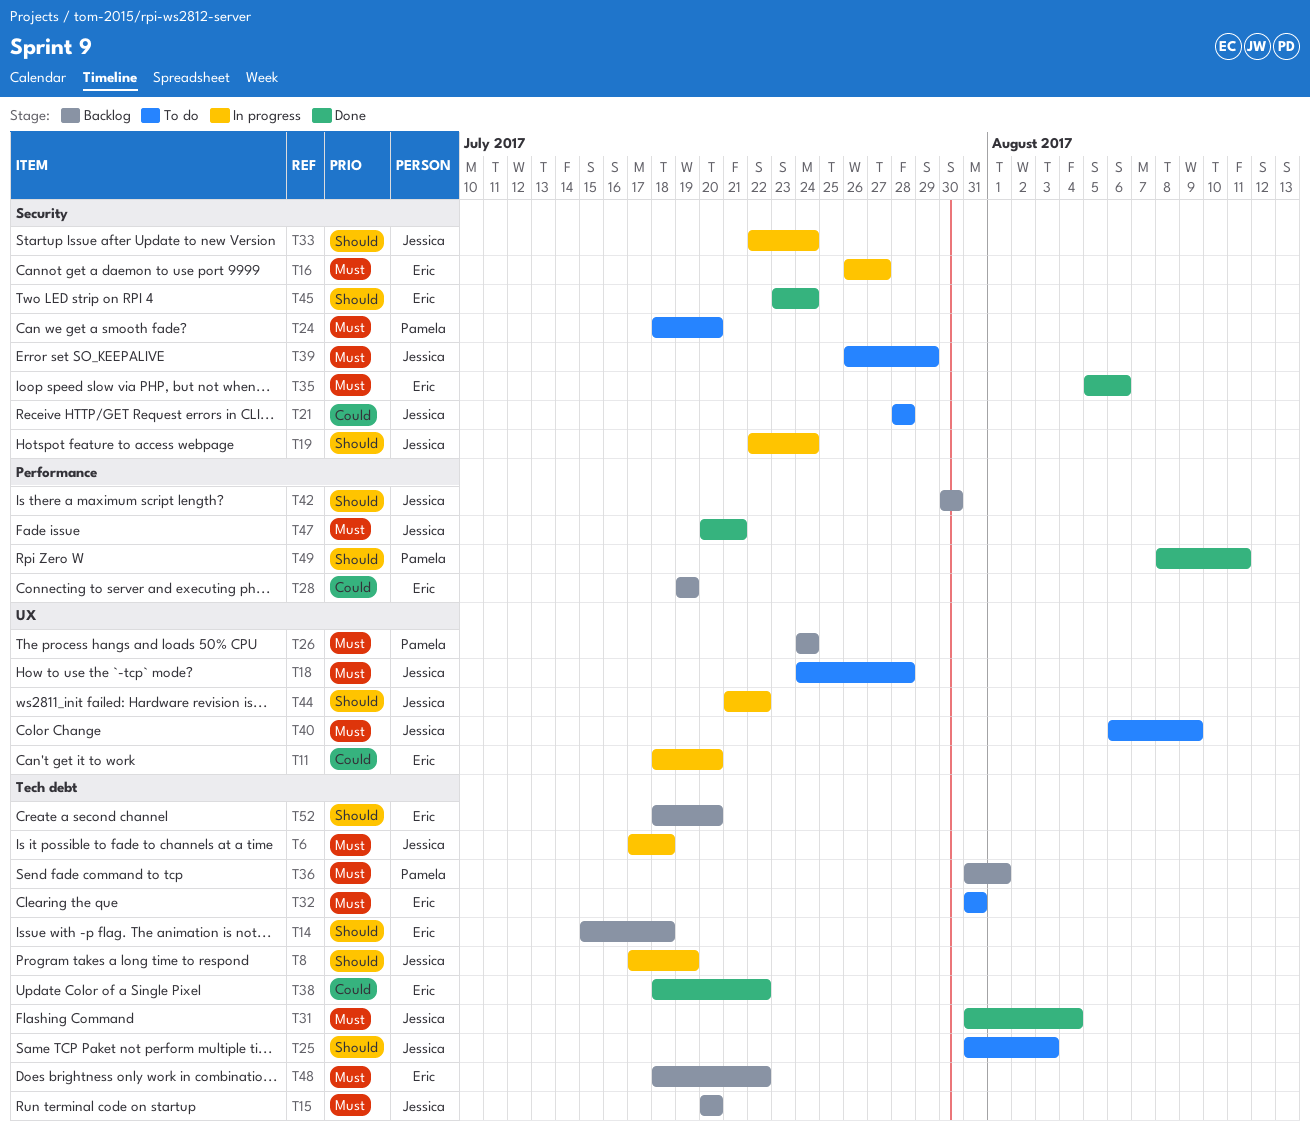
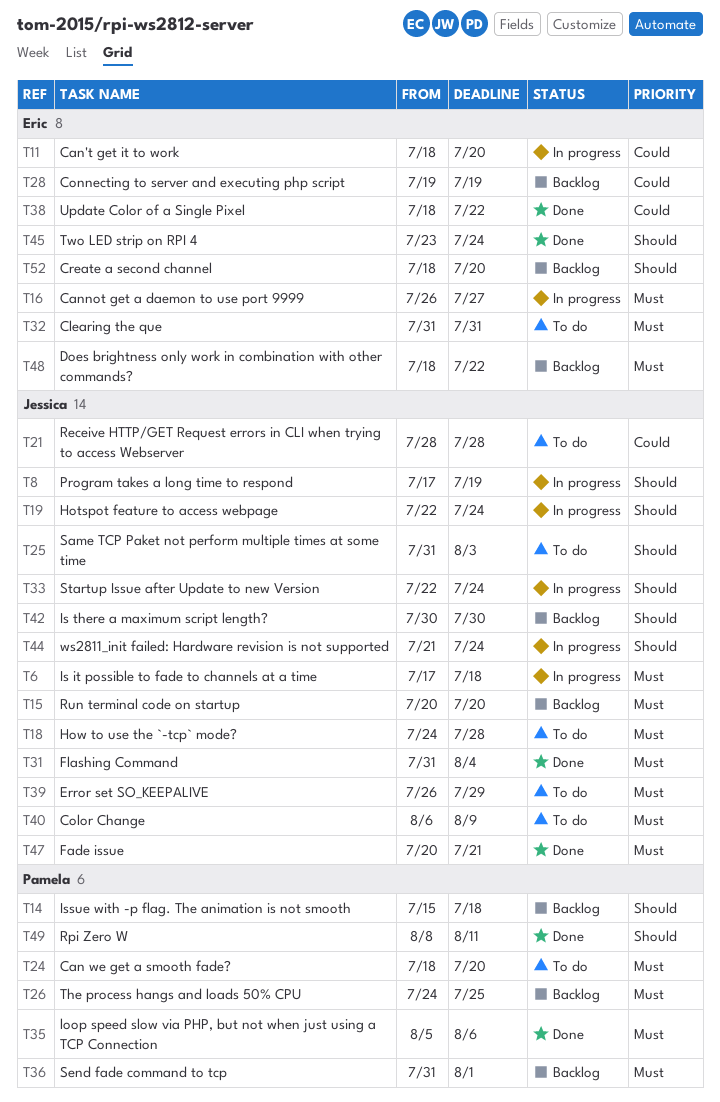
T14, owner: Eric -> Pamela
T26, due: Jul 24 -> Jul 25
T35, owner: Eric -> Pamela
T44, due: Jul 22 -> Jul 24

